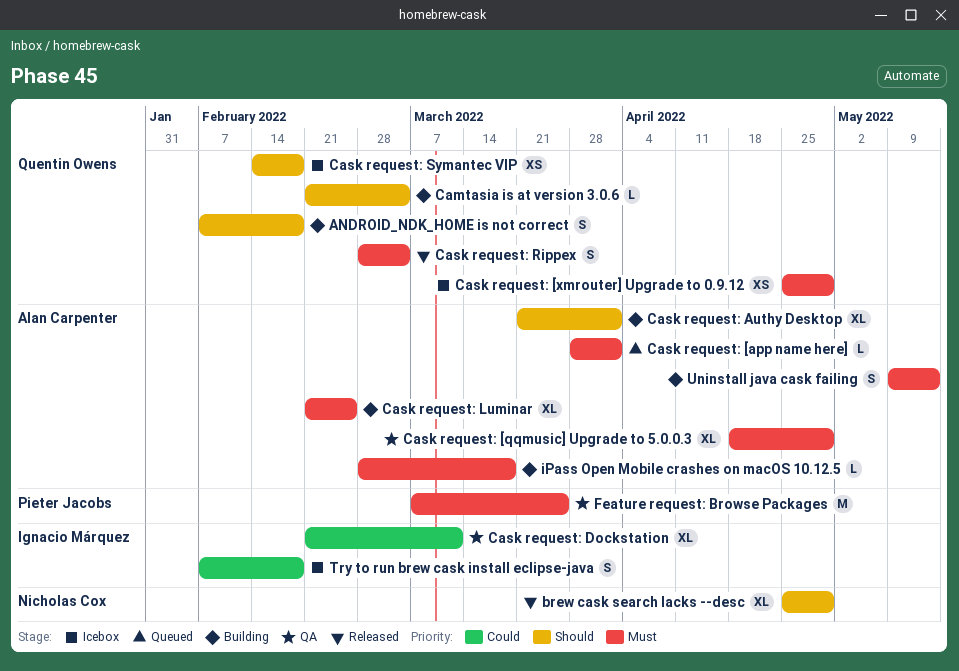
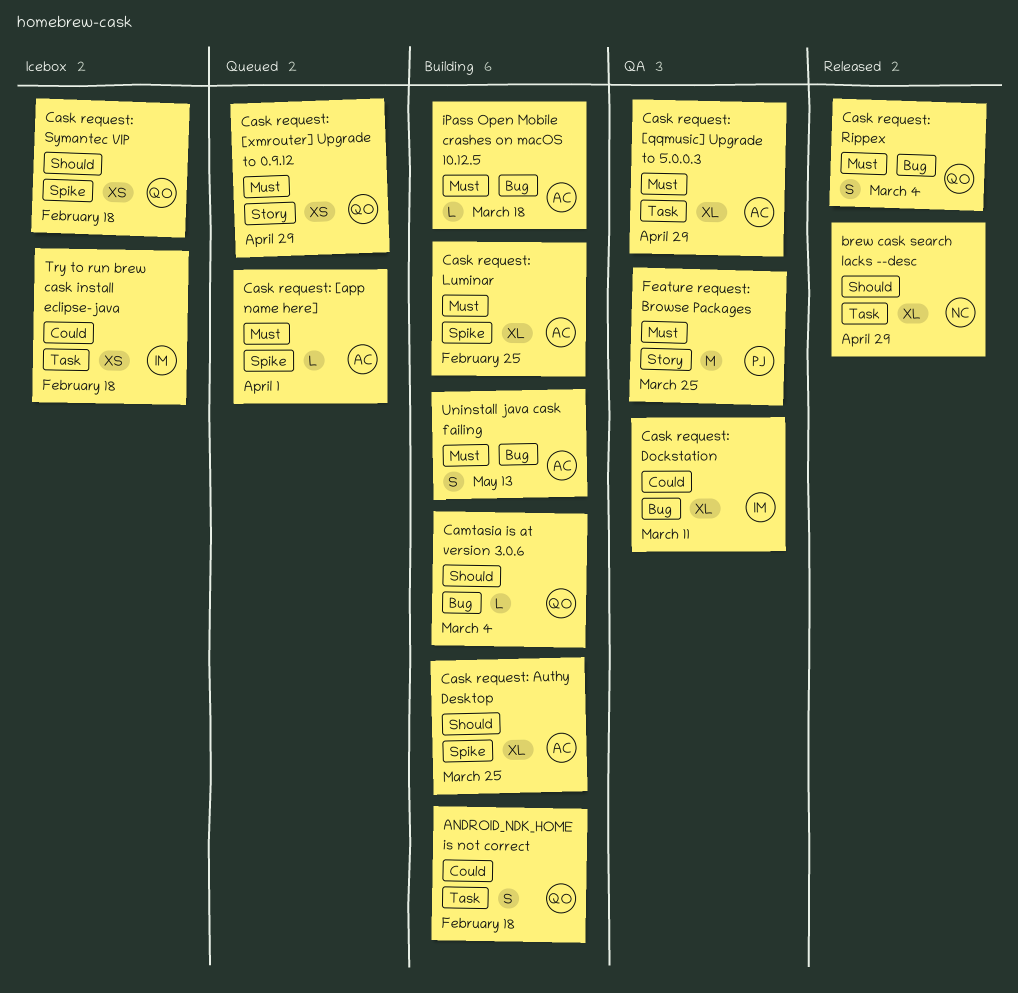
ANDROID_NDK_HOME is not correct, priority: Should -> Could
Cask request: [xmrouter] Upgrade to 0.9.12, status: Icebox -> Queued
Cask request: Authy Desktop, due: Apr 1 -> Mar 25
Try to run brew cask install eclipse-java, estimate: S -> XS

